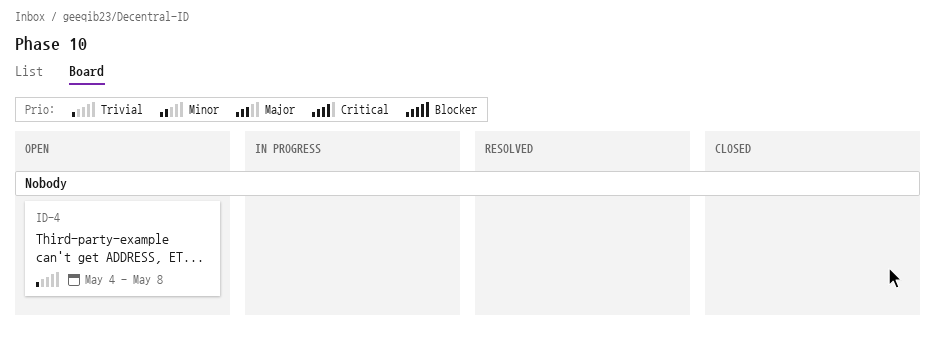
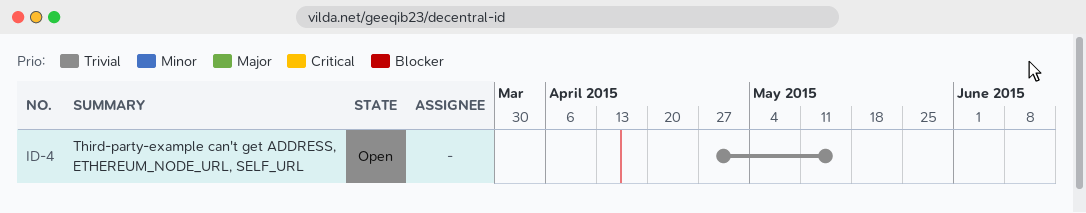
ID-4, start: May 4 -> Apr 27
ID-4, due: May 8 -> May 15

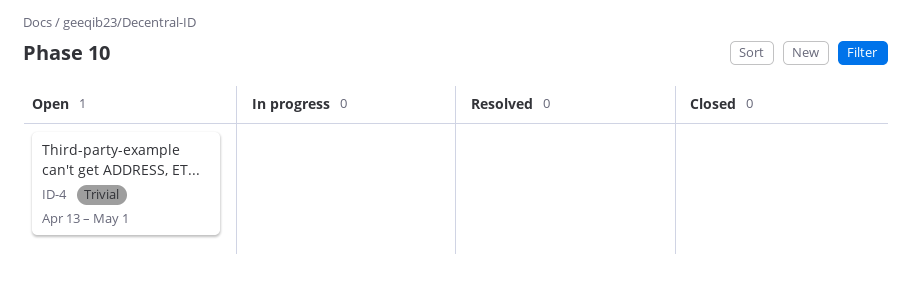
ID-4, start: Apr 27 -> Apr 13
ID-4, due: May 15 -> May 1

